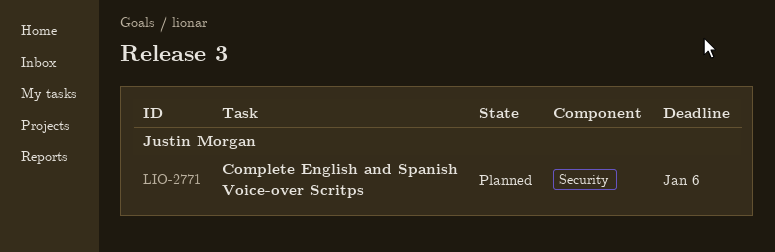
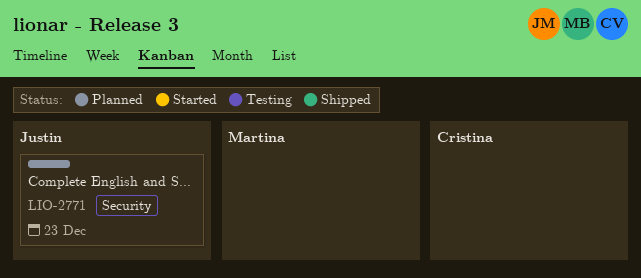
LIO-2771, due: Jan 6 -> Dec 23

